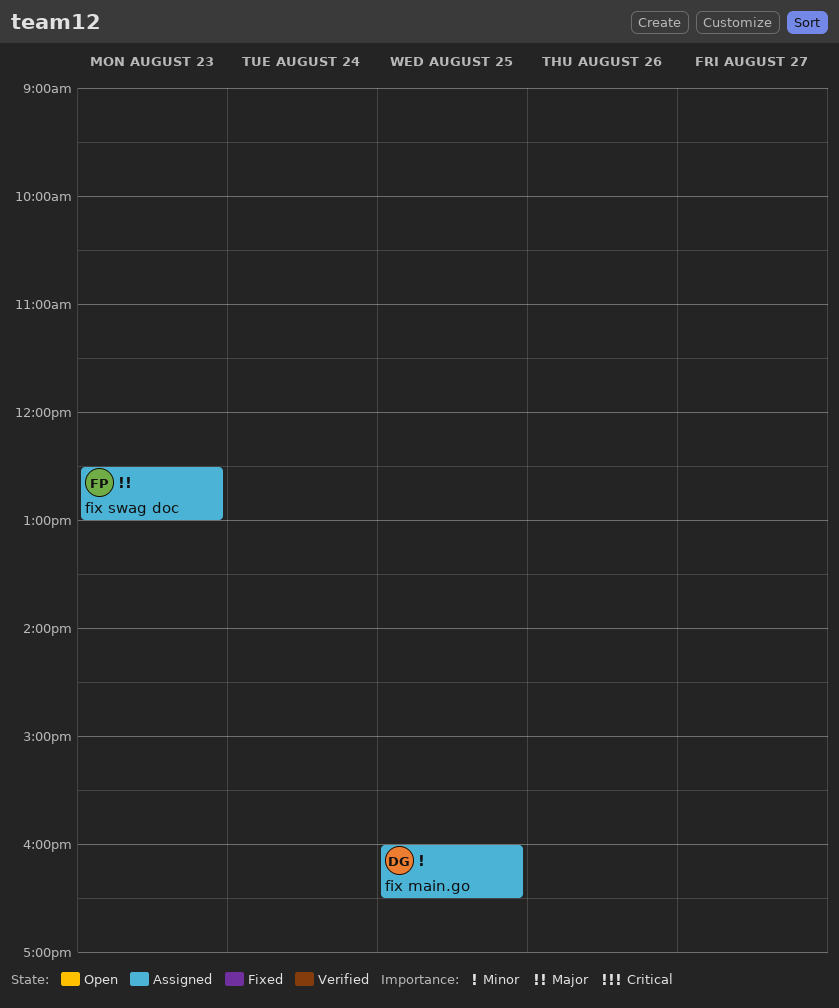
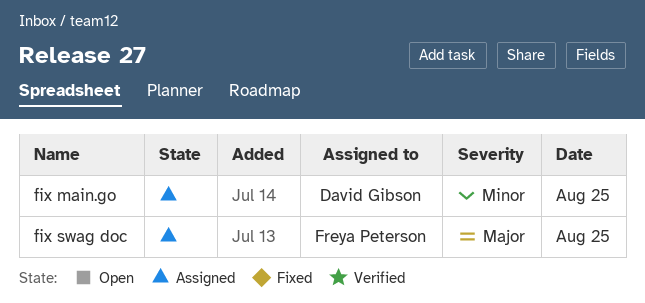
fix swag doc, day: Aug 23 -> Aug 25

